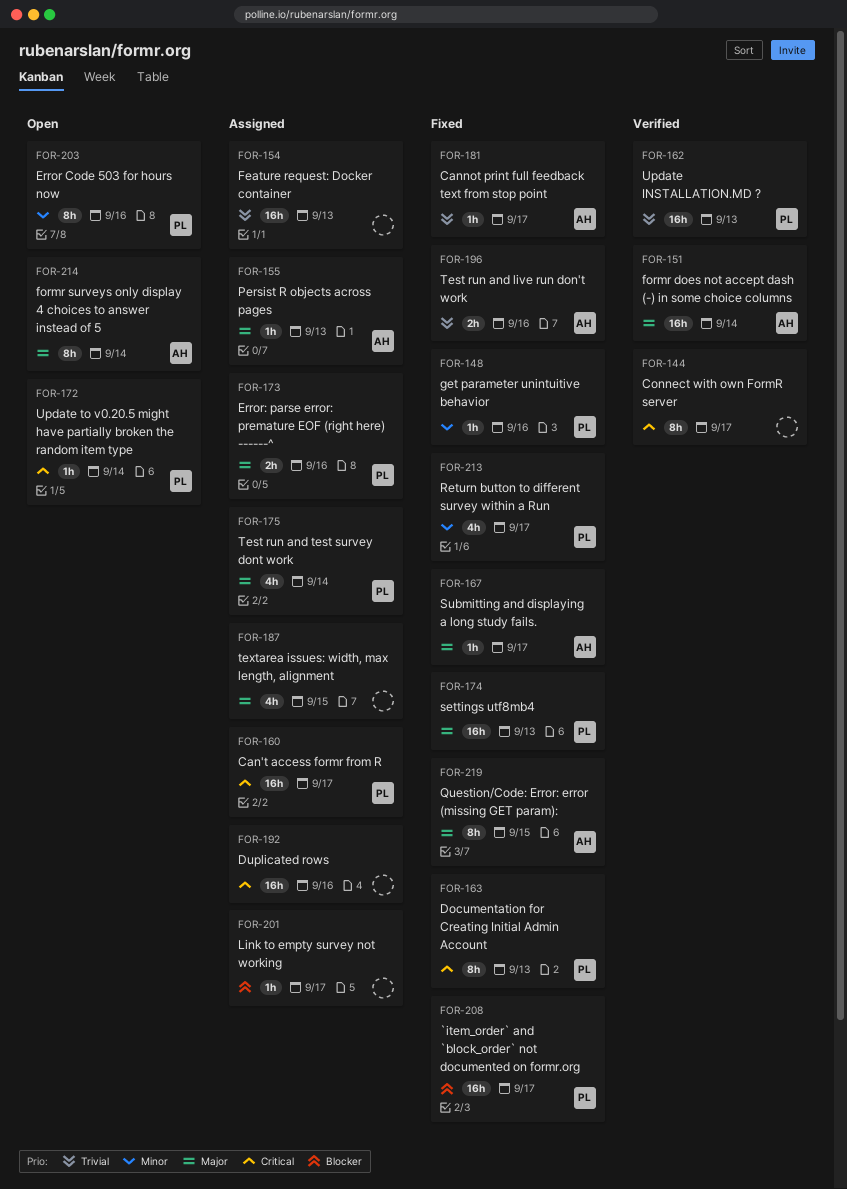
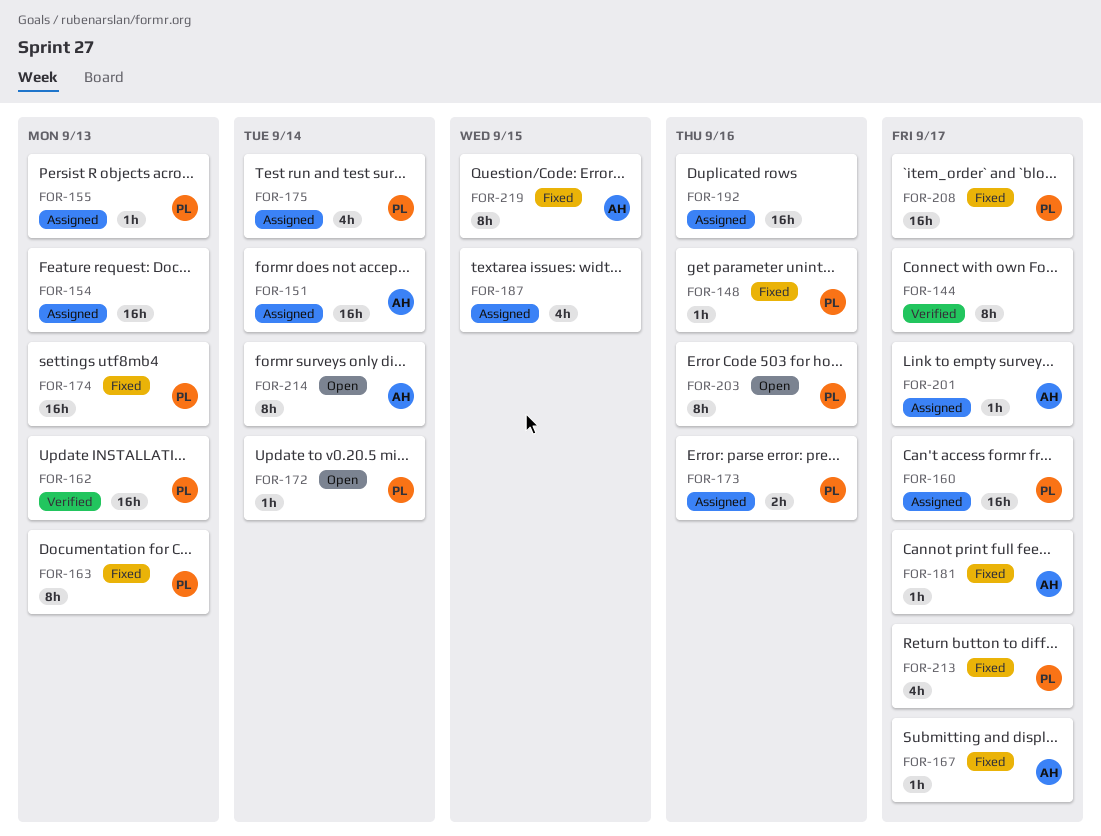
FOR-151, status: Verified -> Assigned
FOR-155, owner: AH -> PL
FOR-196: present -> none
FOR-201, owner: none -> AH

